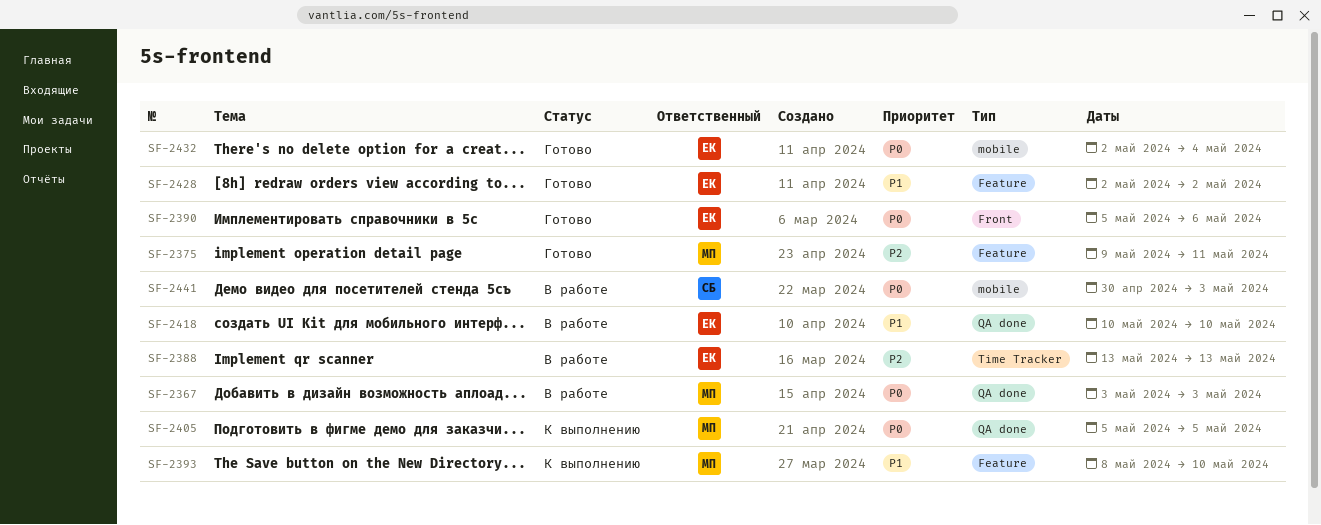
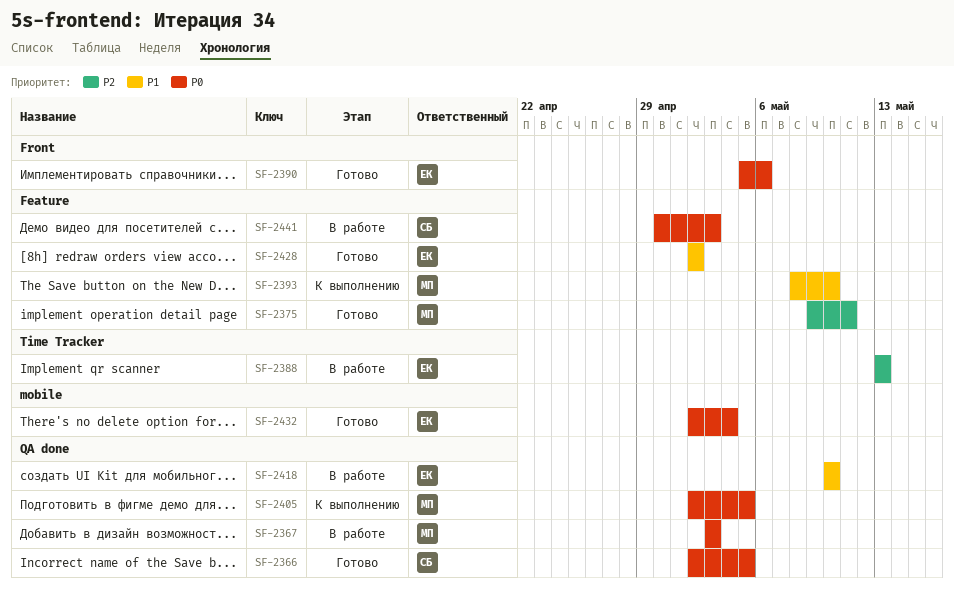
SF-2366: none -> present
SF-2405, start: May 5 -> May 2
SF-2441, label: mobile -> Feature

